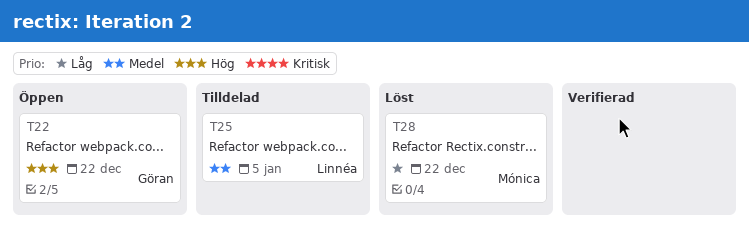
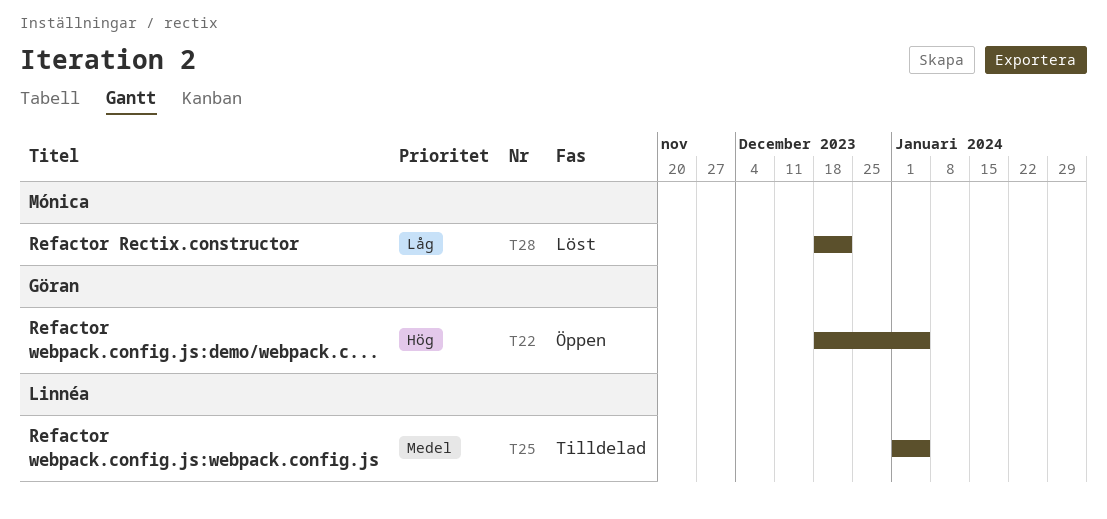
T22, due: Dec 22 -> Jan 5

